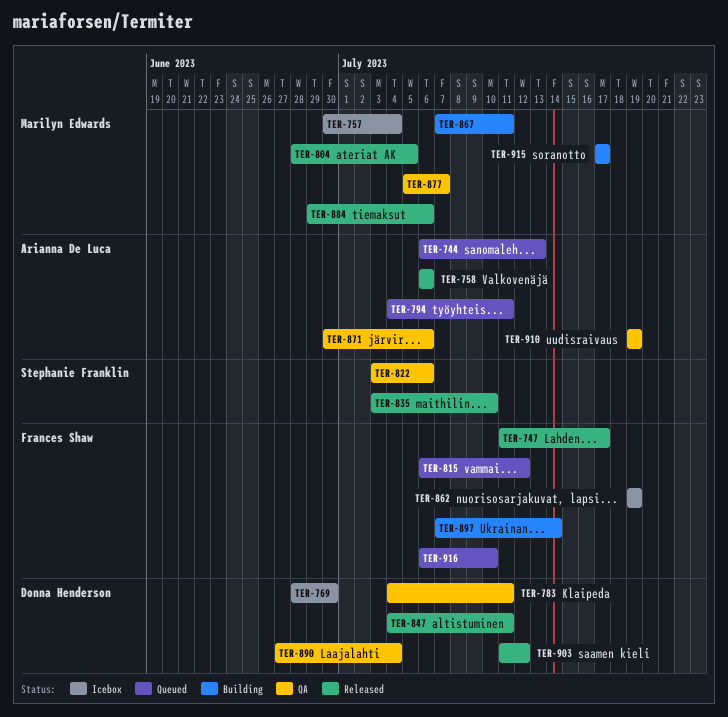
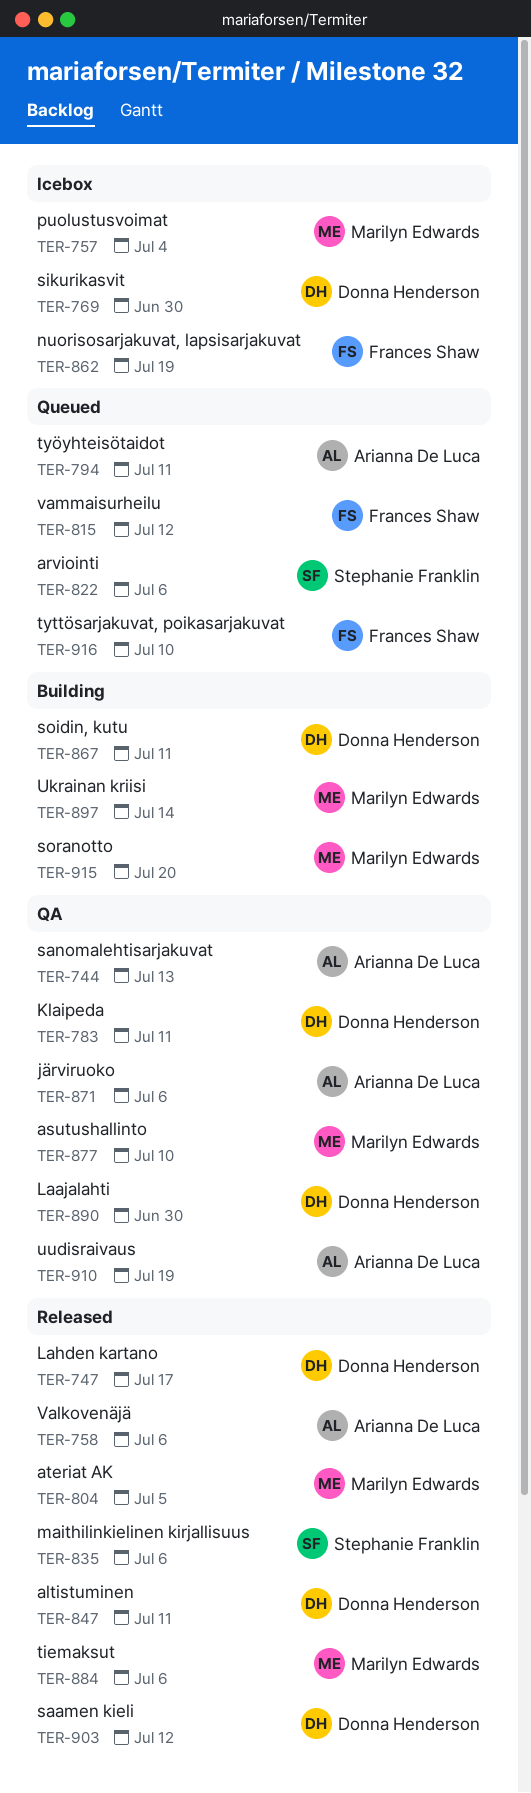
TER-744, status: Queued -> QA
TER-747, owner: Frances Shaw -> Donna Henderson
TER-822, status: QA -> Queued
TER-835, due: Jul 10 -> Jul 6
TER-867, owner: Marilyn Edwards -> Donna Henderson
TER-877, due: Jul 7 -> Jul 10
TER-890, due: Jul 4 -> Jun 30
TER-897, owner: Frances Shaw -> Marilyn Edwards
TER-915, due: Jul 17 -> Jul 20

